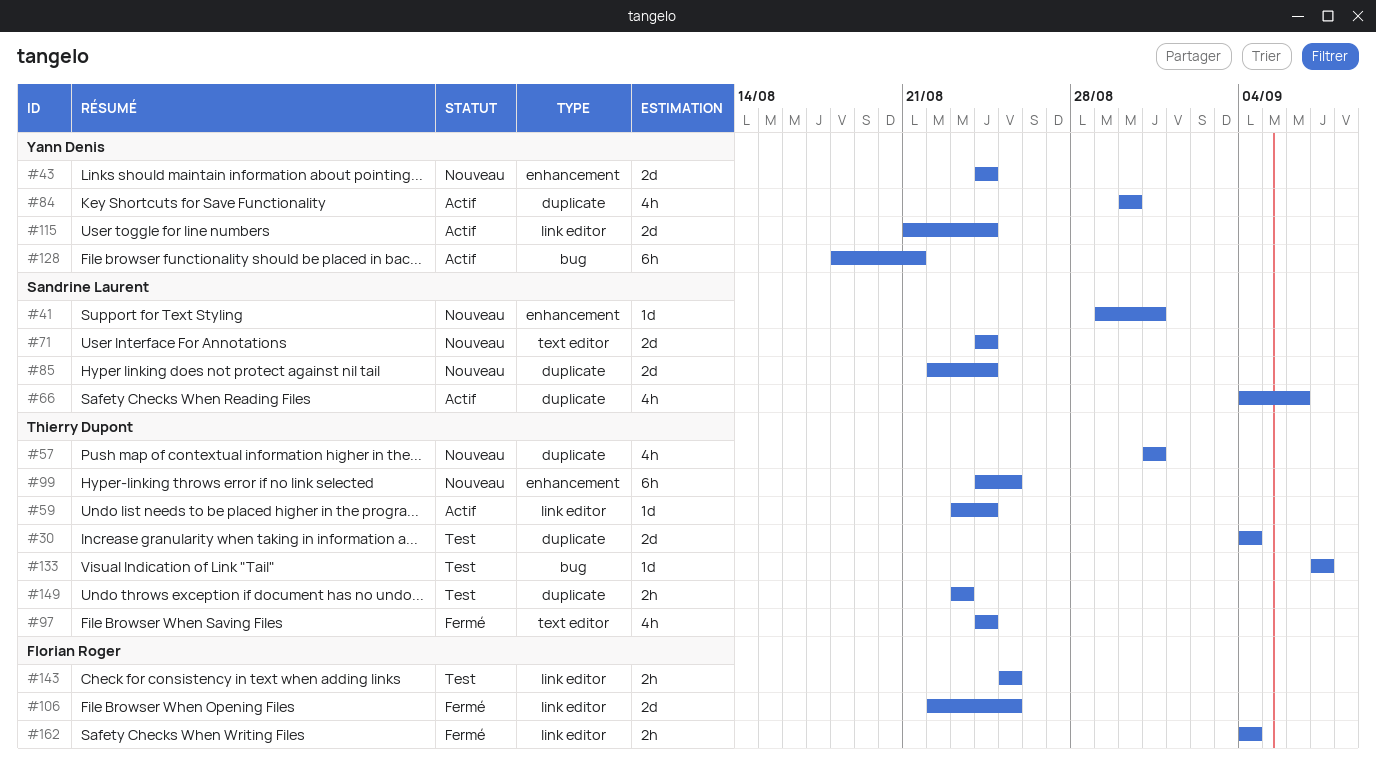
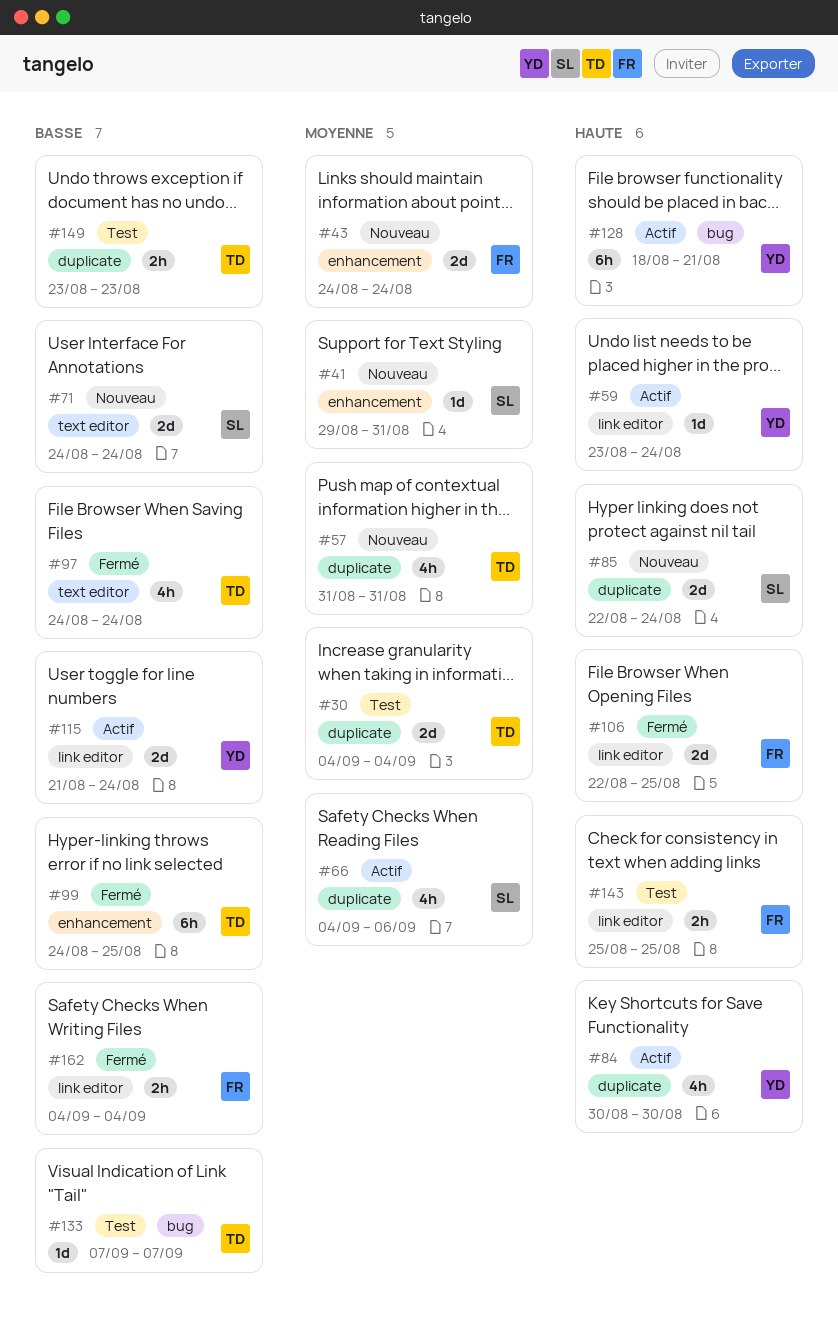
#43, owner: Yann Denis -> Florian Roger
#59, owner: Thierry Dupont -> Yann Denis
#99, status: Nouveau -> Fermé

